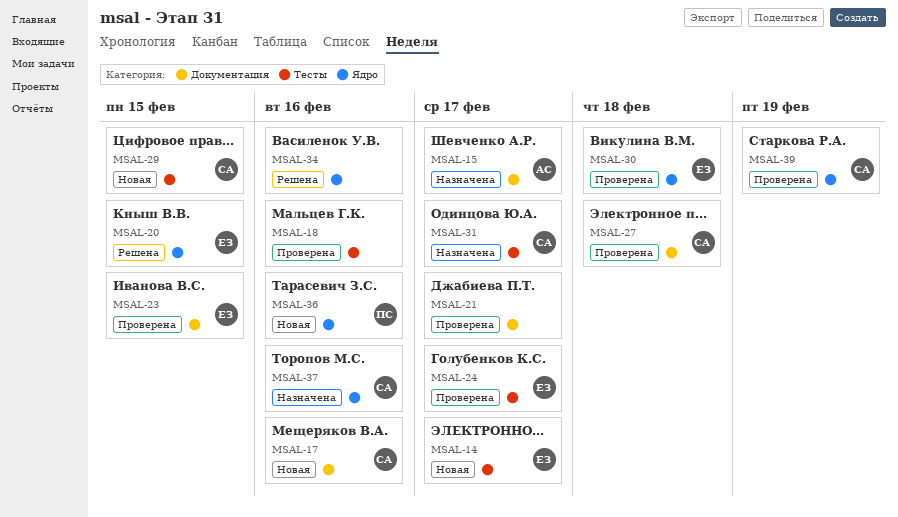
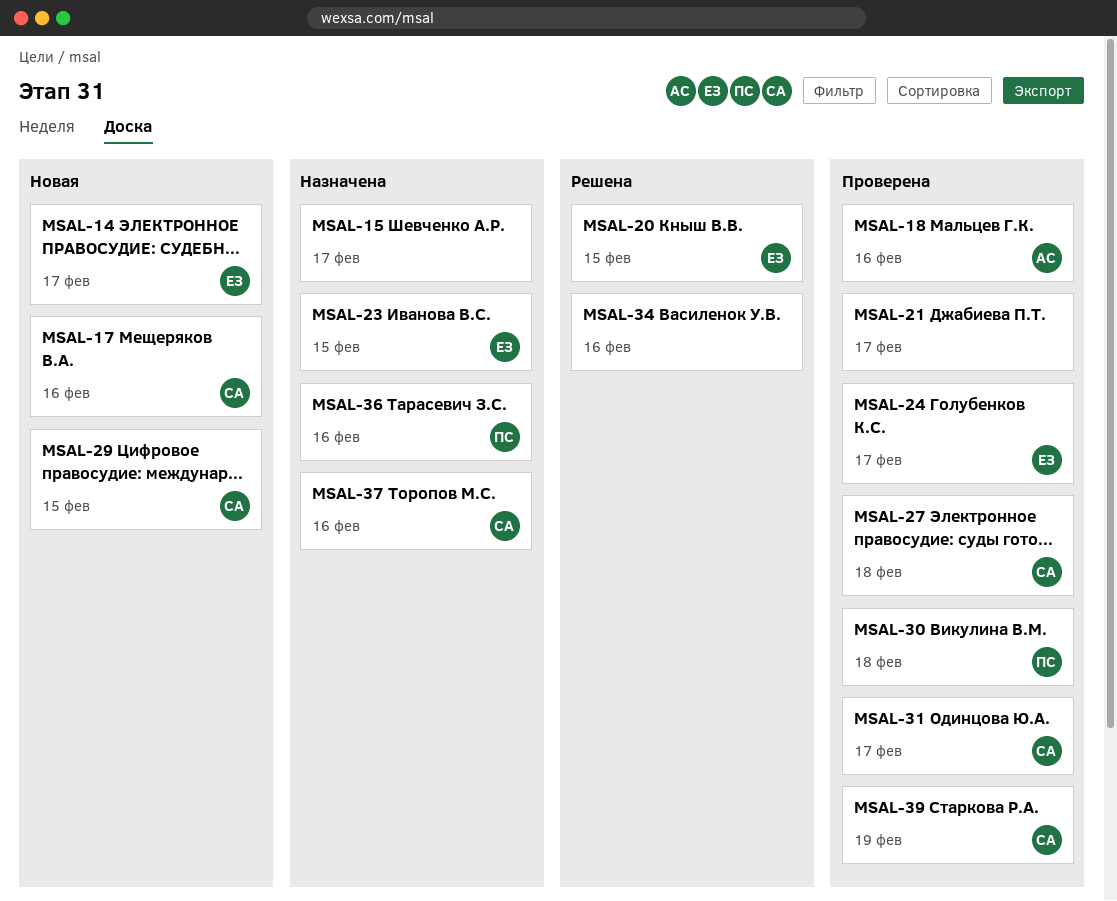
MSAL-15, owner: АС -> none
MSAL-18, owner: none -> АС
MSAL-23, status: Проверена -> Назначена
MSAL-30, owner: ЕЗ -> ПС
MSAL-31, status: Назначена -> Проверена
MSAL-36, status: Новая -> Назначена

